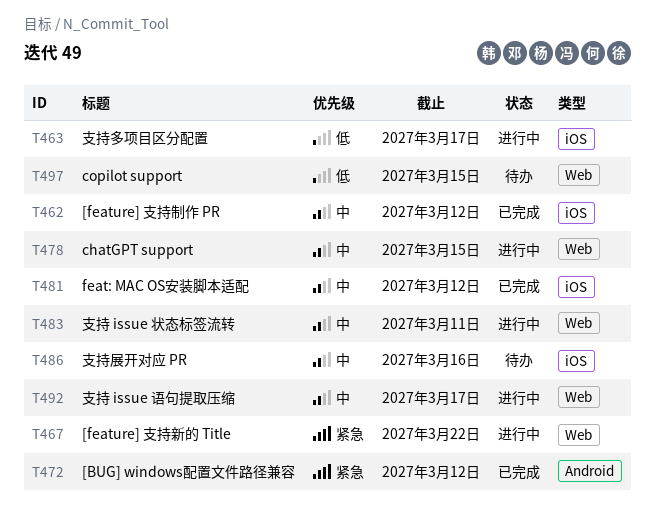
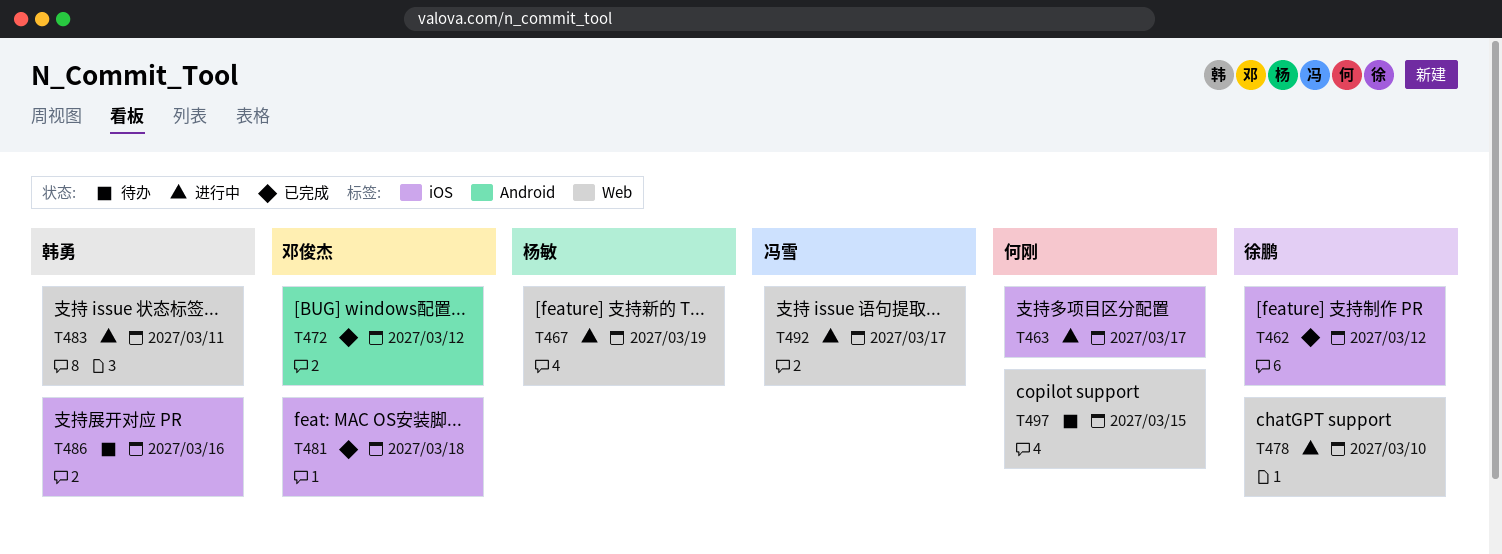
T467, due: Mar 22 -> Mar 19
T478, due: Mar 15 -> Mar 10
T481, due: Mar 12 -> Mar 18

